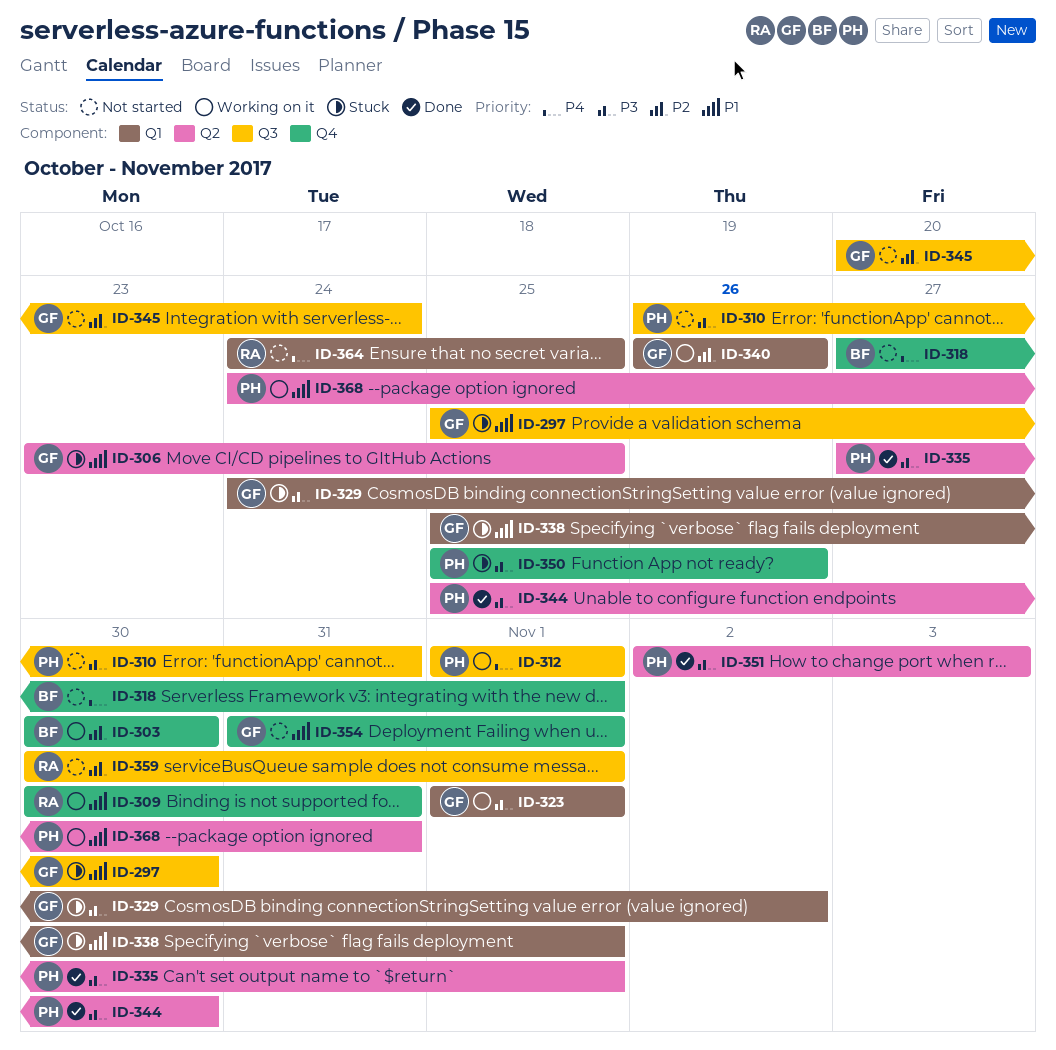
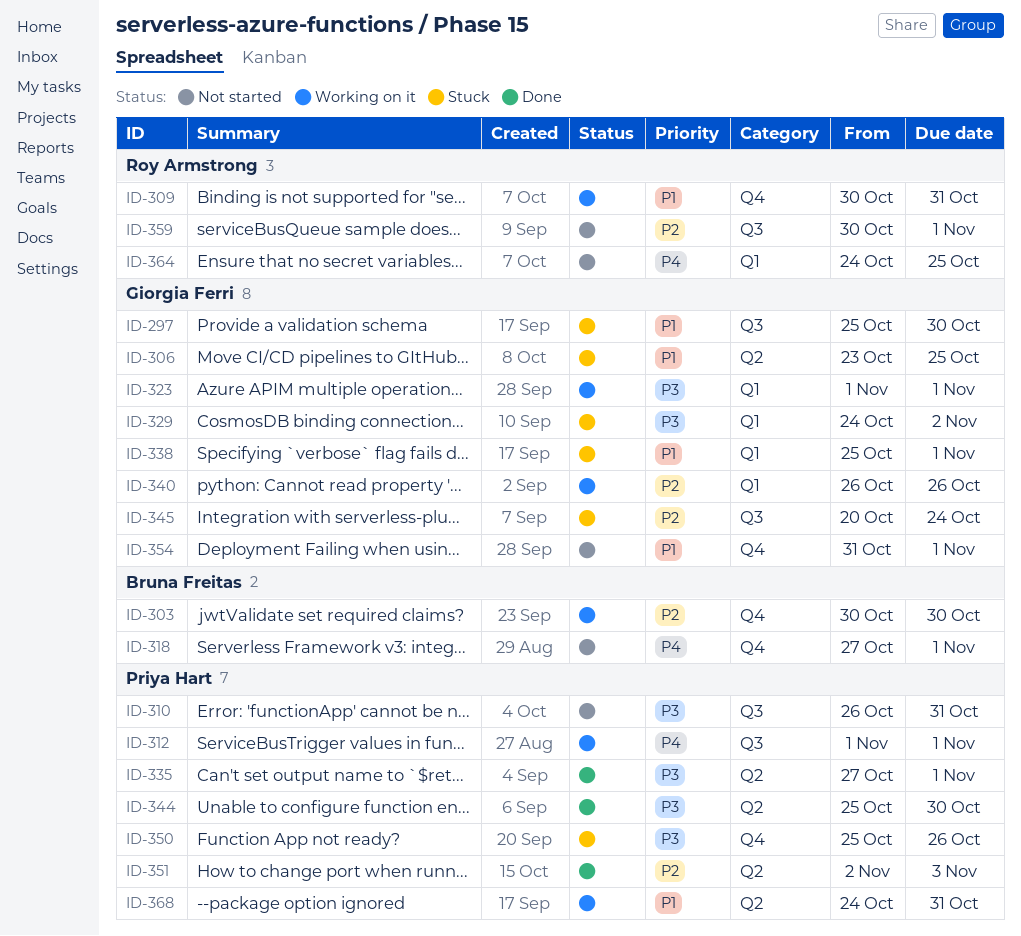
ID-345, status: Not started -> Stuck
ID-351, priority: P3 -> P2

